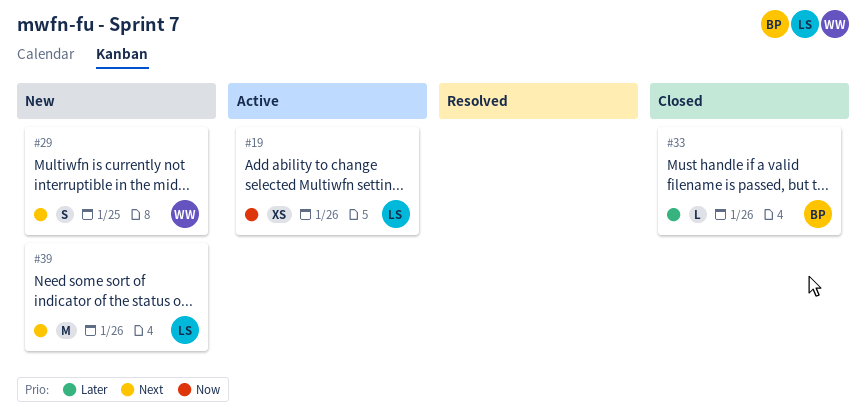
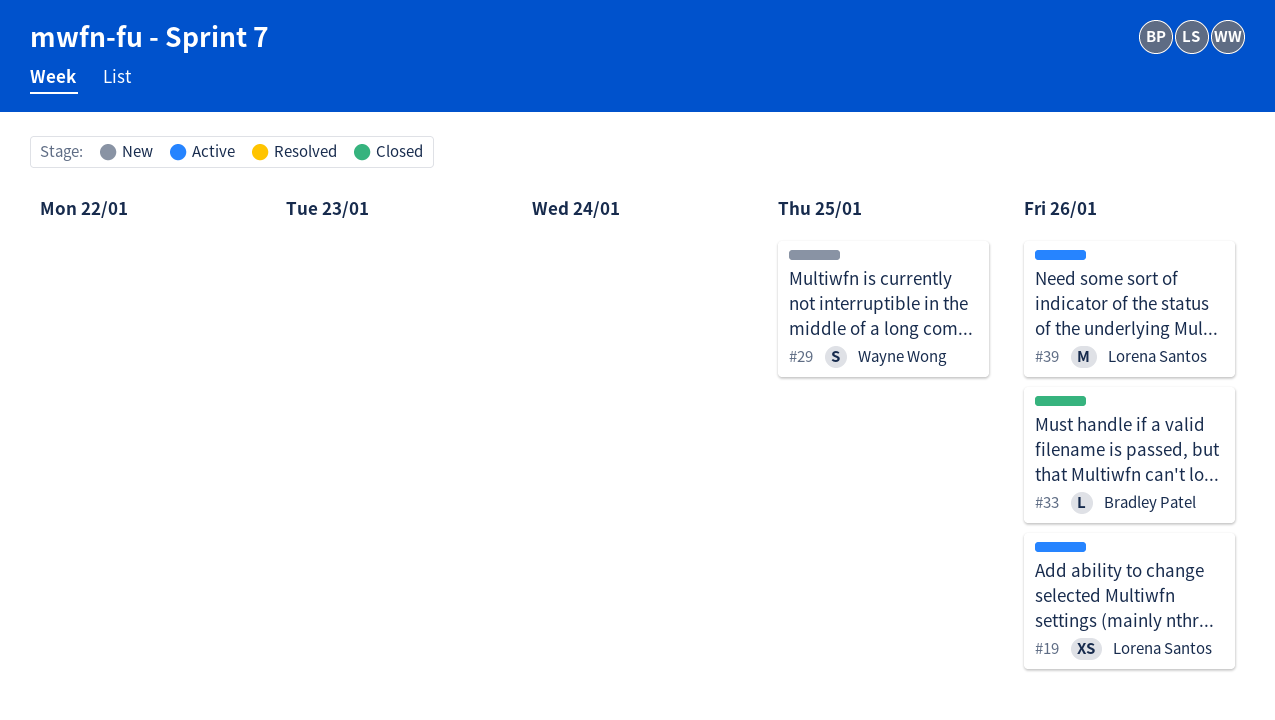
#39, status: New -> Active

